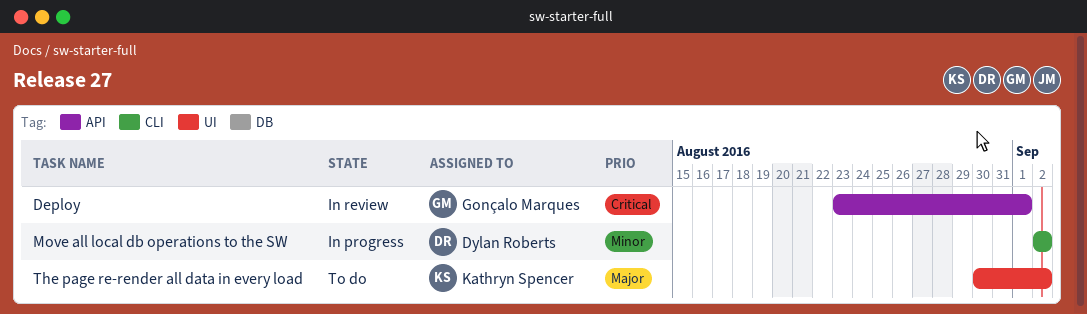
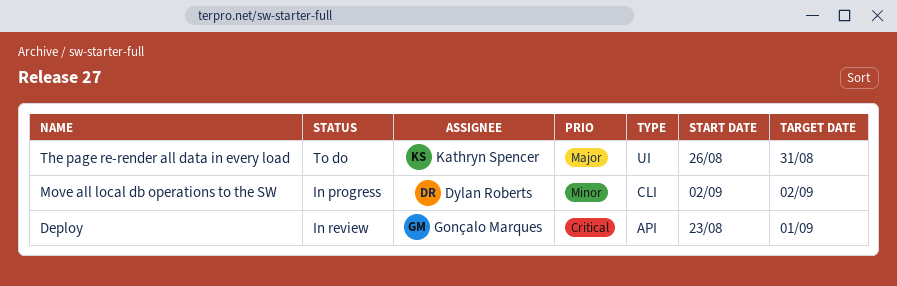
The page re-render all data in every load, start: Aug 30 -> Aug 26
The page re-render all data in every load, due: Sep 2 -> Aug 31

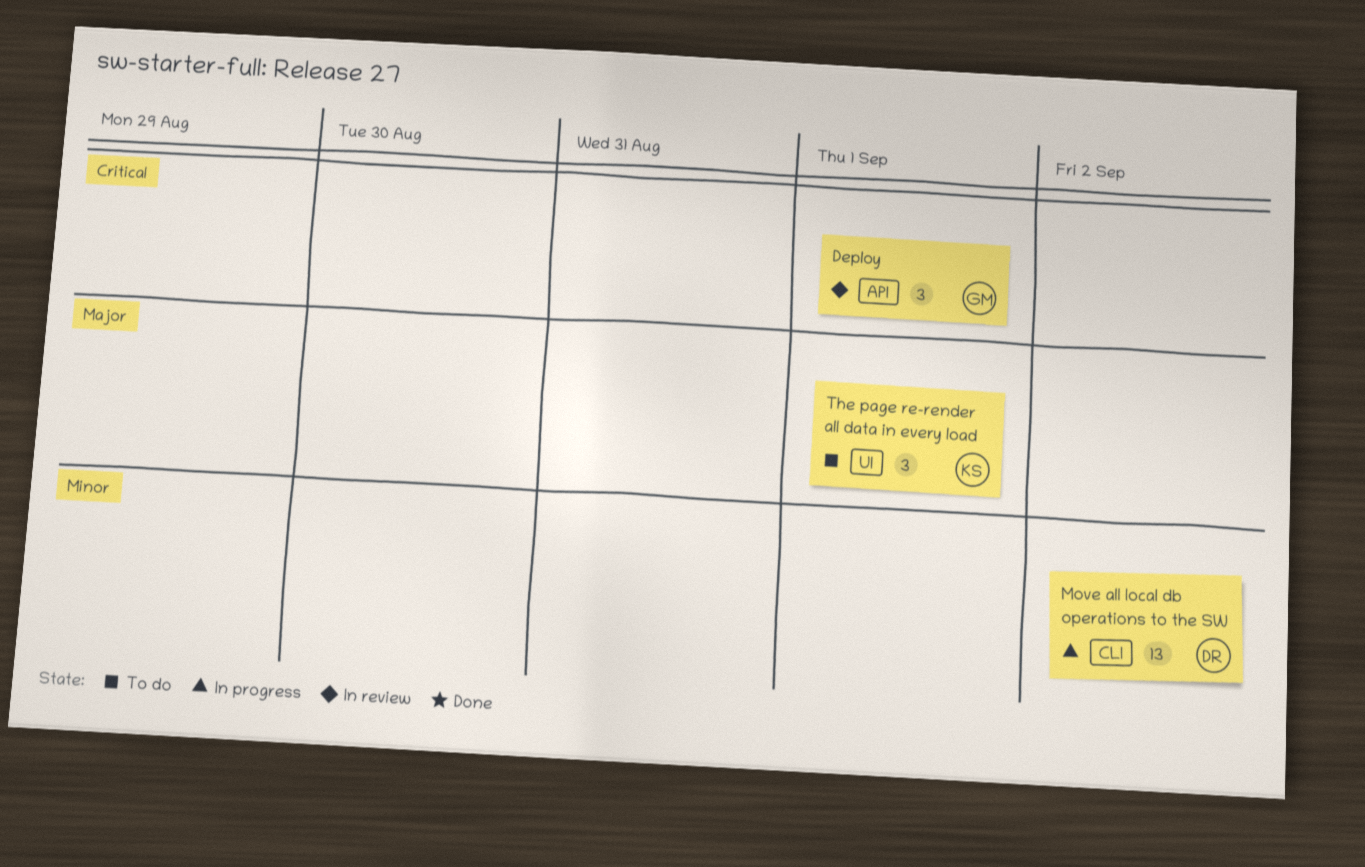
The page re-render all data in every load, due: Aug 31 -> Sep 1

